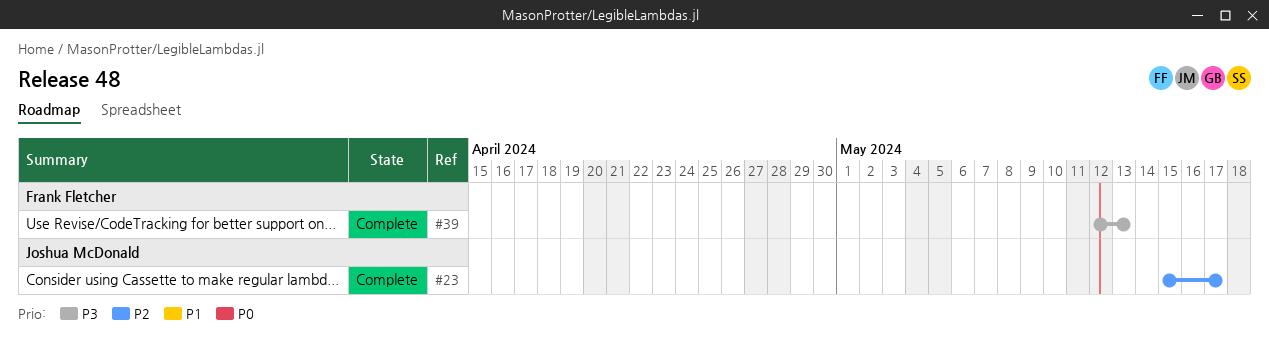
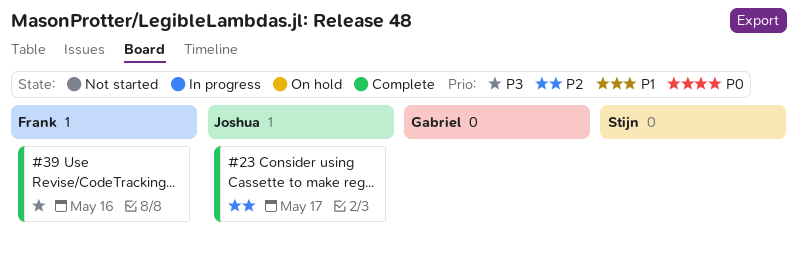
#39, due: May 13 -> May 16

